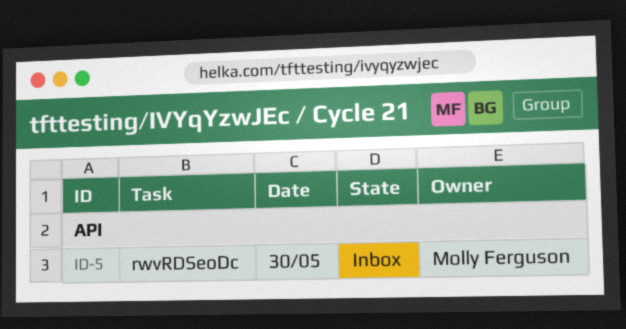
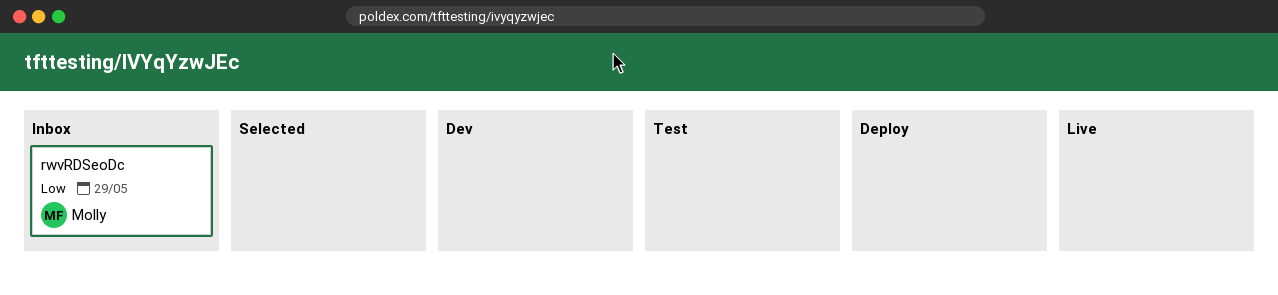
rwvRDSeoDc, day: May 30 -> May 29

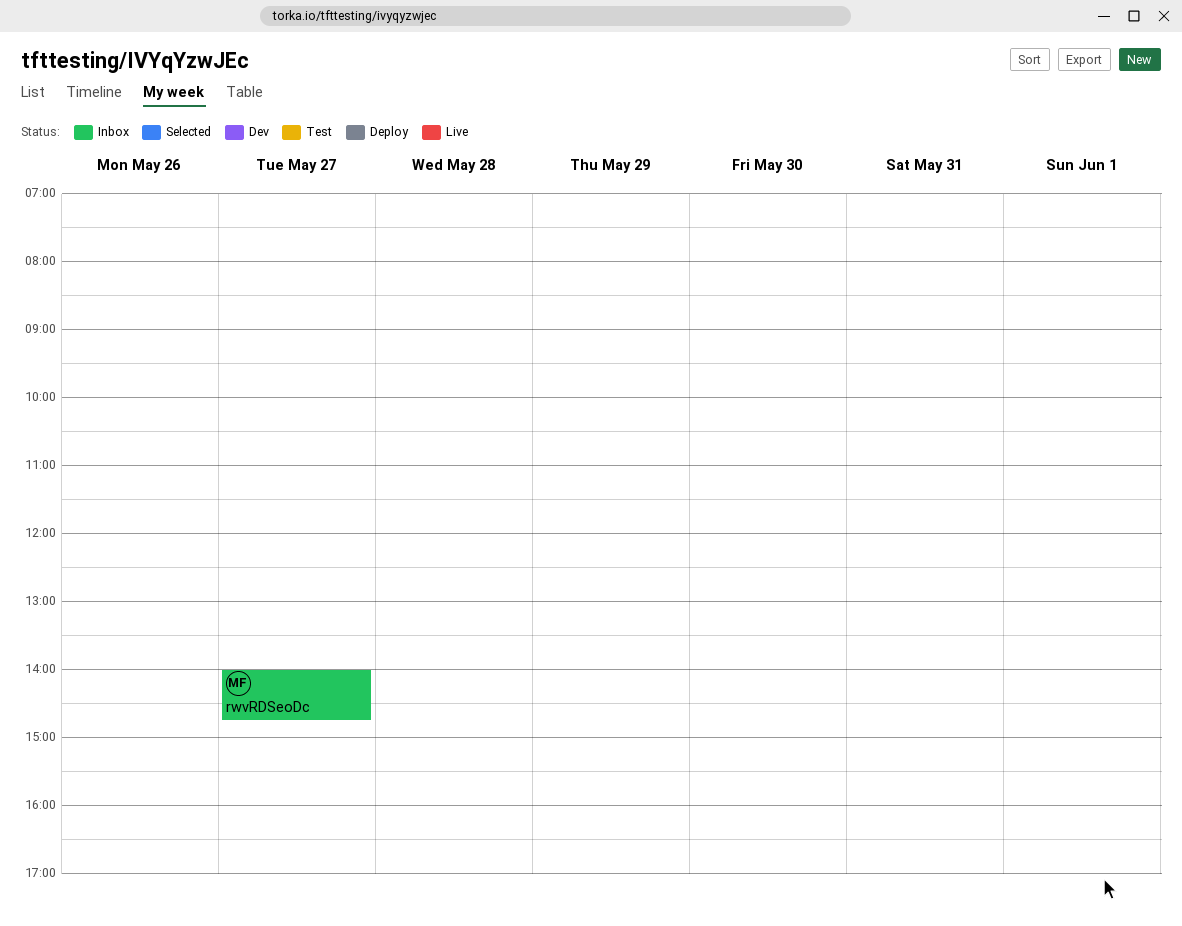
rwvRDSeoDc, day: May 29 -> May 27

